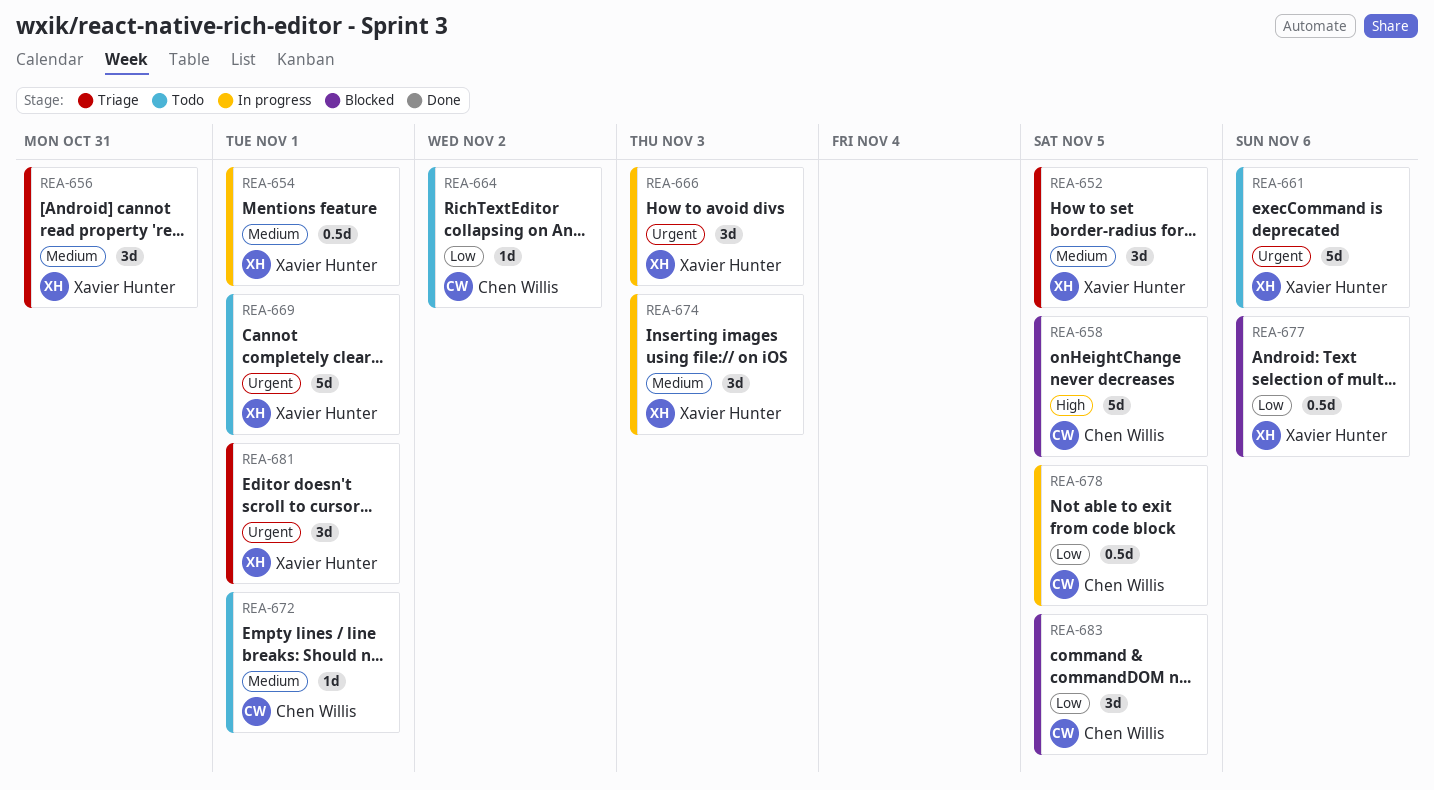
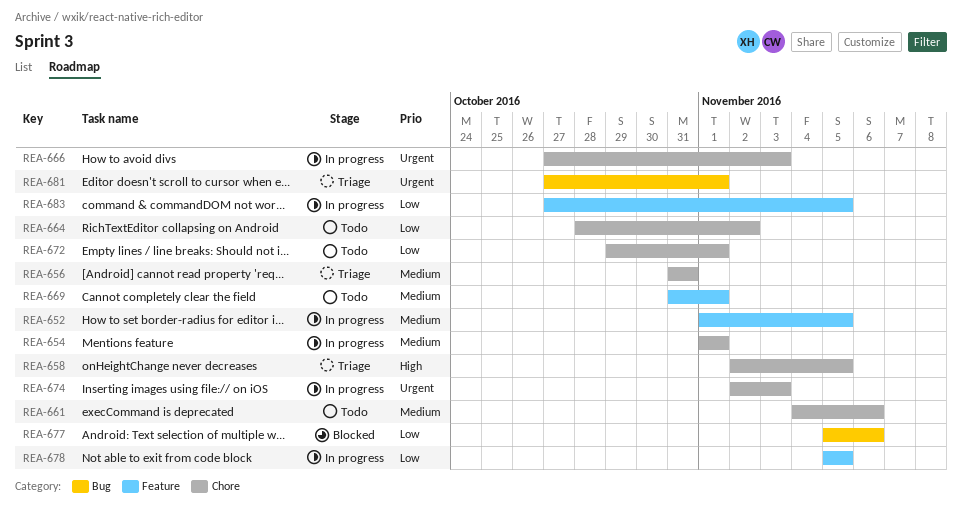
REA-652, status: Triage -> In progress
REA-658, status: Blocked -> Triage
REA-661, priority: Urgent -> Medium
REA-669, priority: Urgent -> Medium
REA-672, priority: Medium -> Low
REA-674, priority: Medium -> Urgent
REA-683, status: Blocked -> In progress

